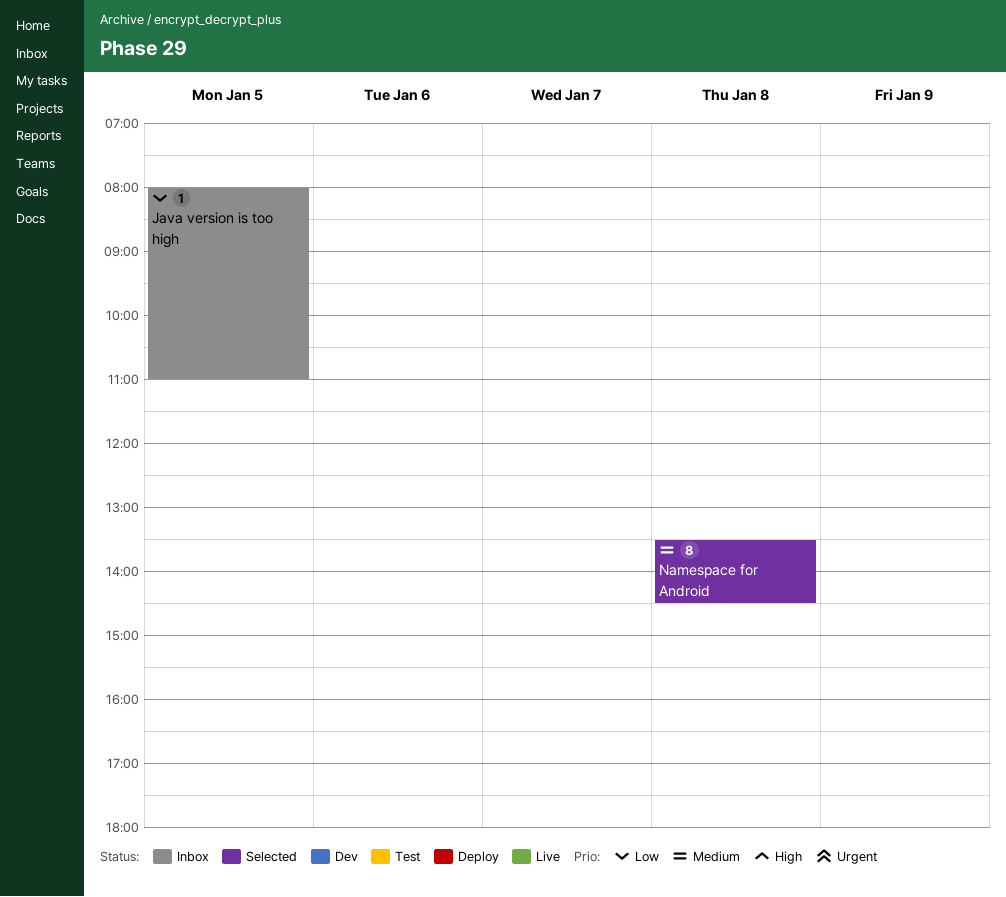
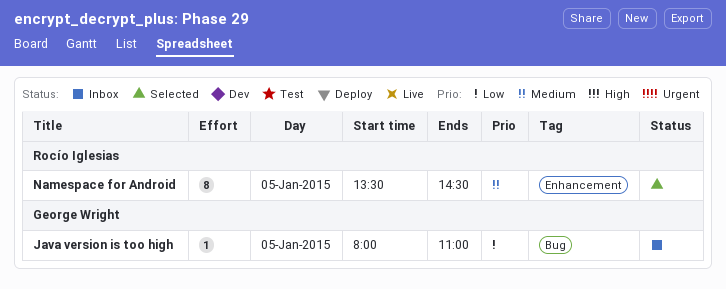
Namespace for Android, day: Jan 8 -> Jan 5

